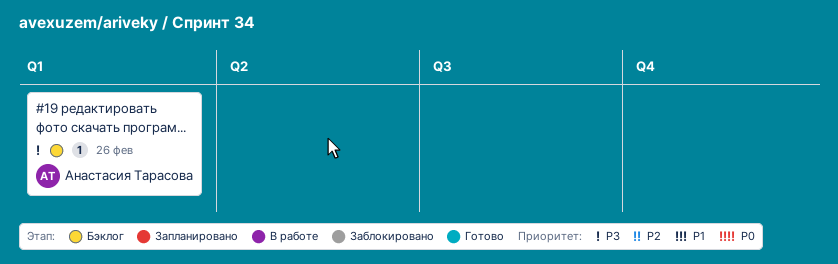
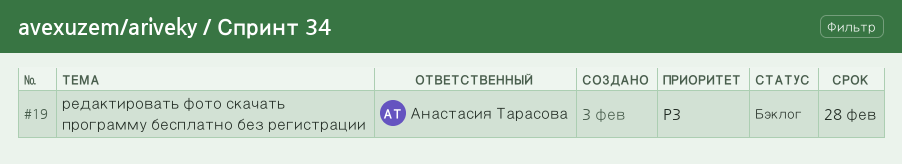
#19, due: Feb 26 -> Feb 28

